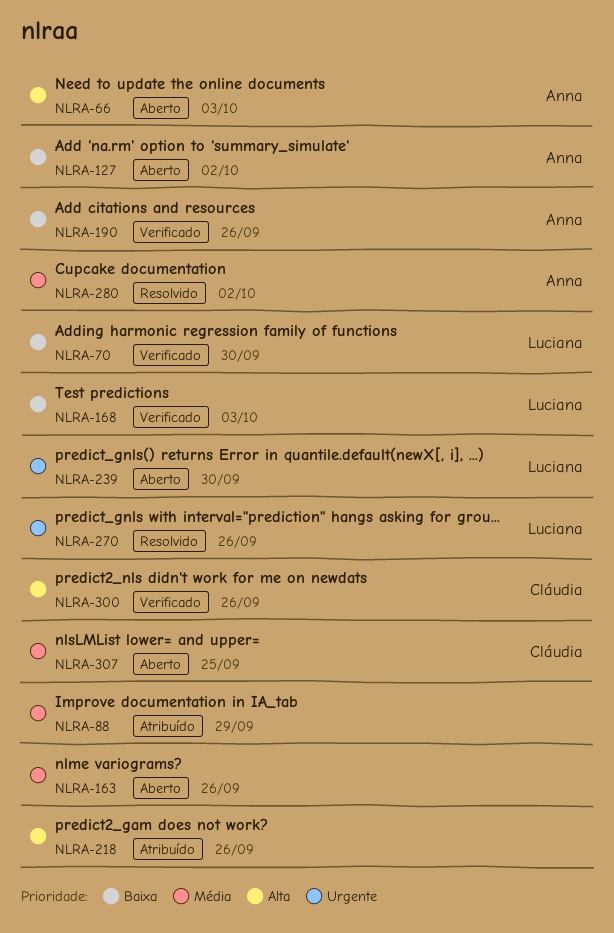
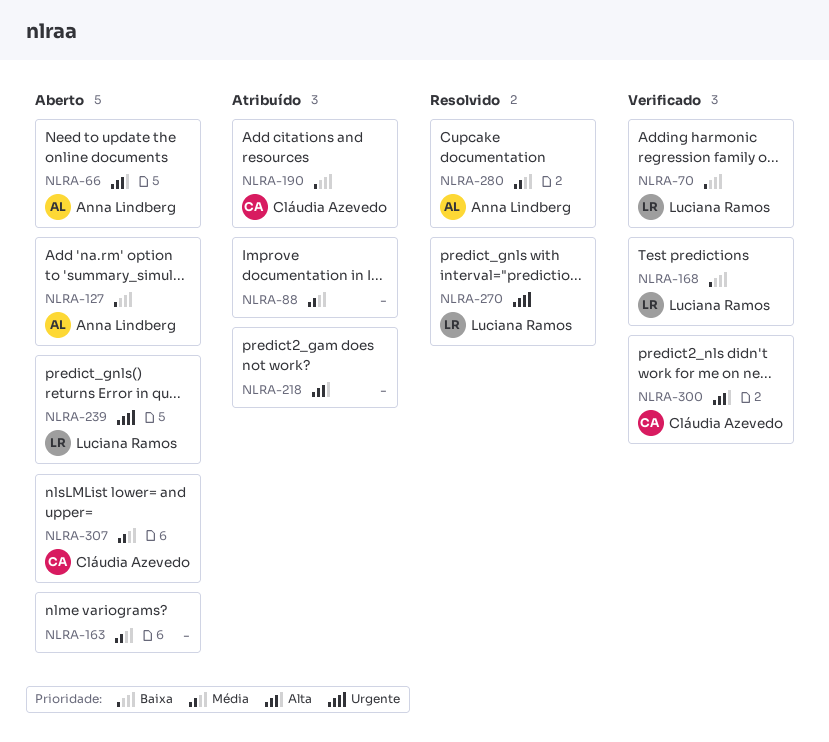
NLRA-190, status: Verificado -> Atribuído
NLRA-190, owner: Anna Lindberg -> Cláudia Azevedo

